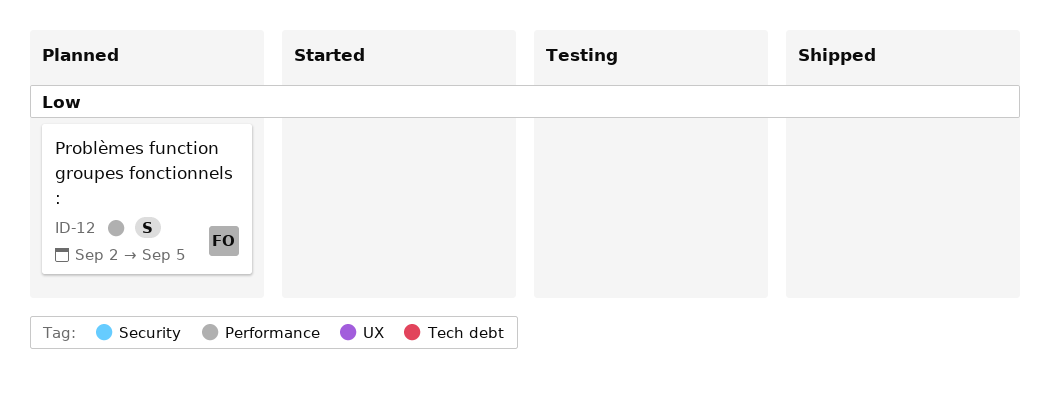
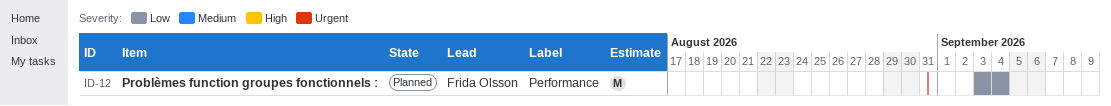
ID-12, estimate: S -> M
ID-12, start: Sep 2 -> Sep 3
ID-12, due: Sep 5 -> Sep 4

